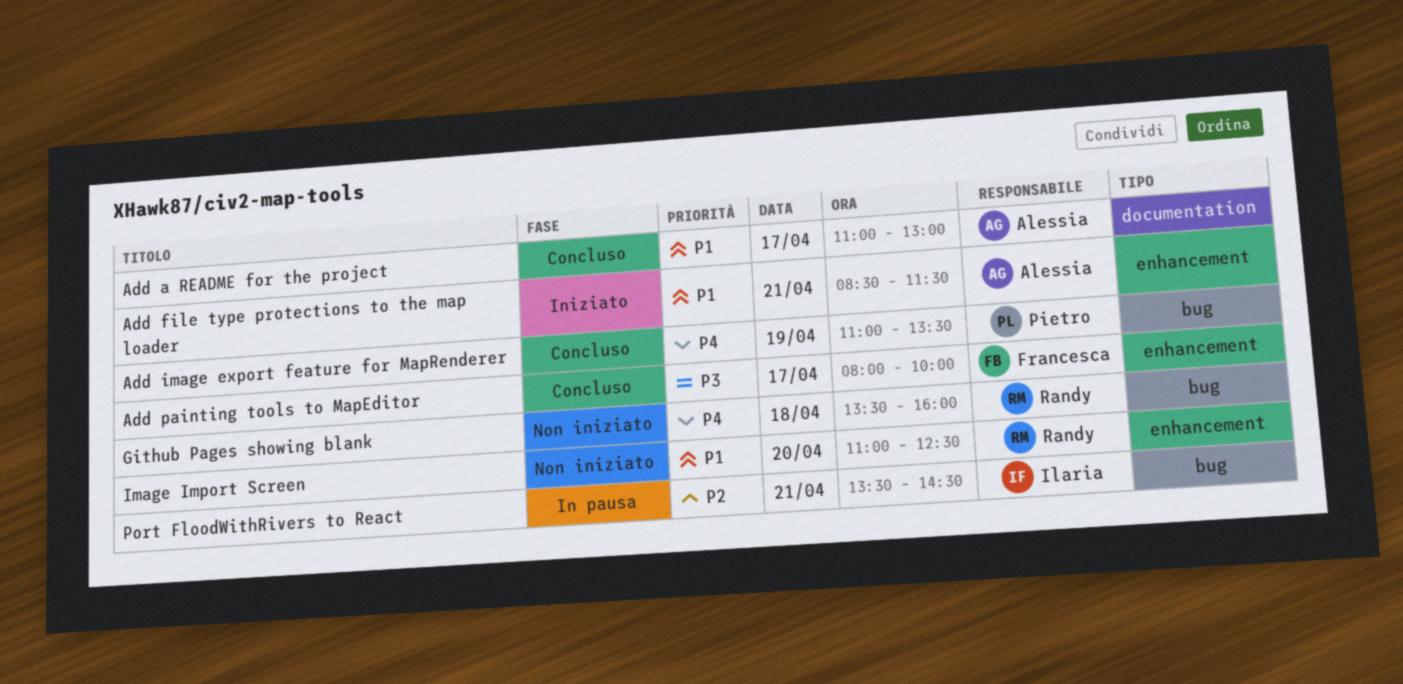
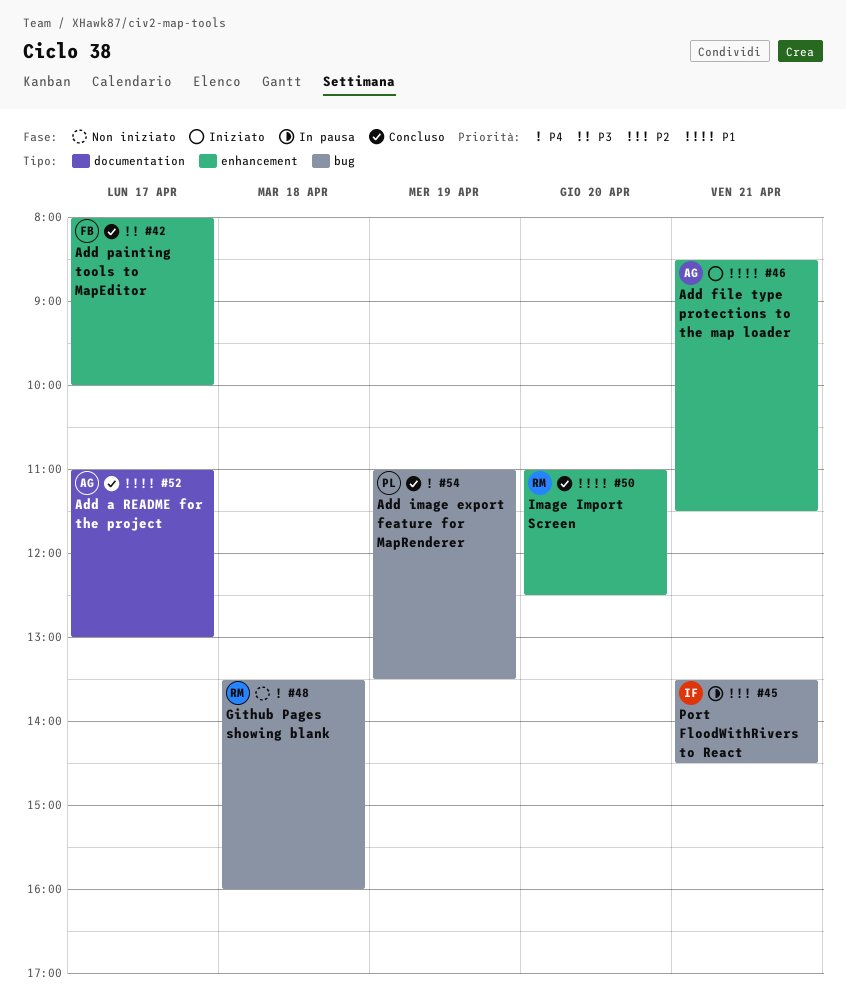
Image Import Screen, status: Non iniziato -> Concluso

